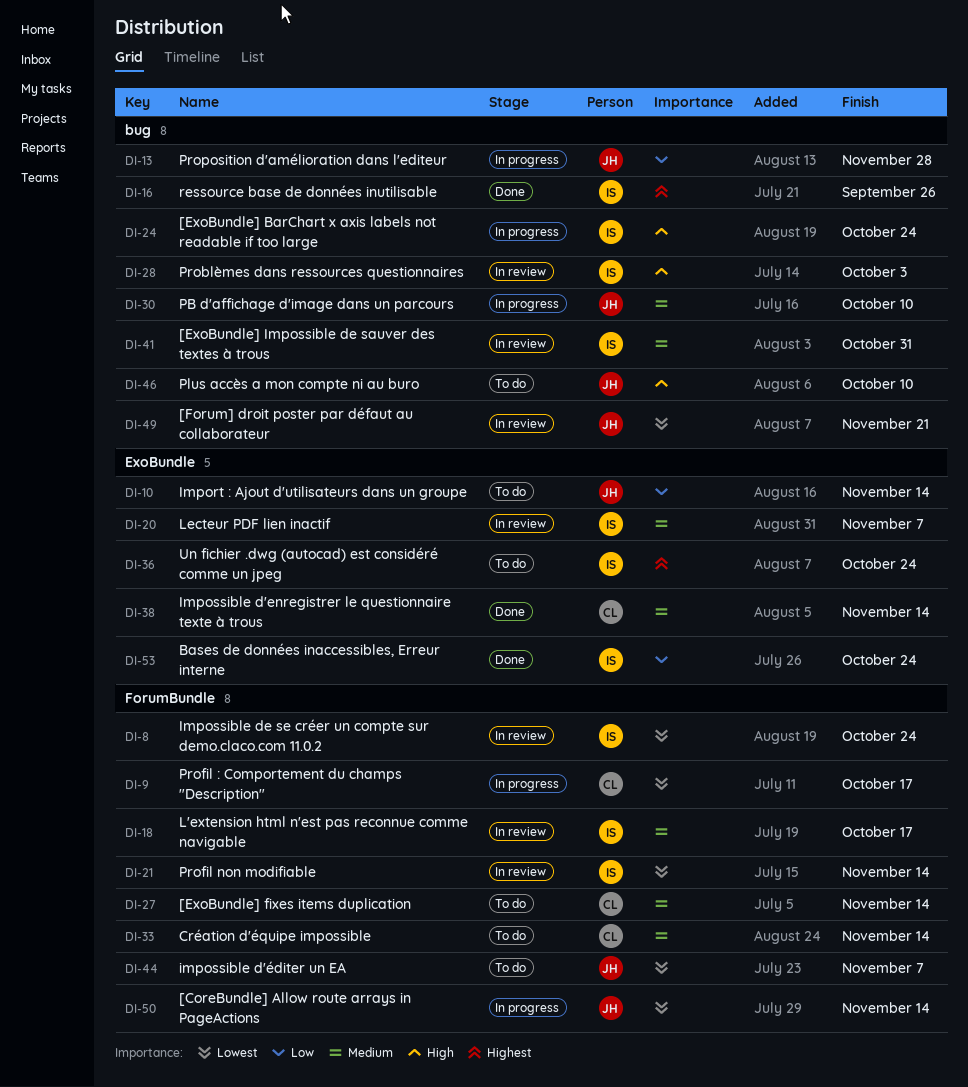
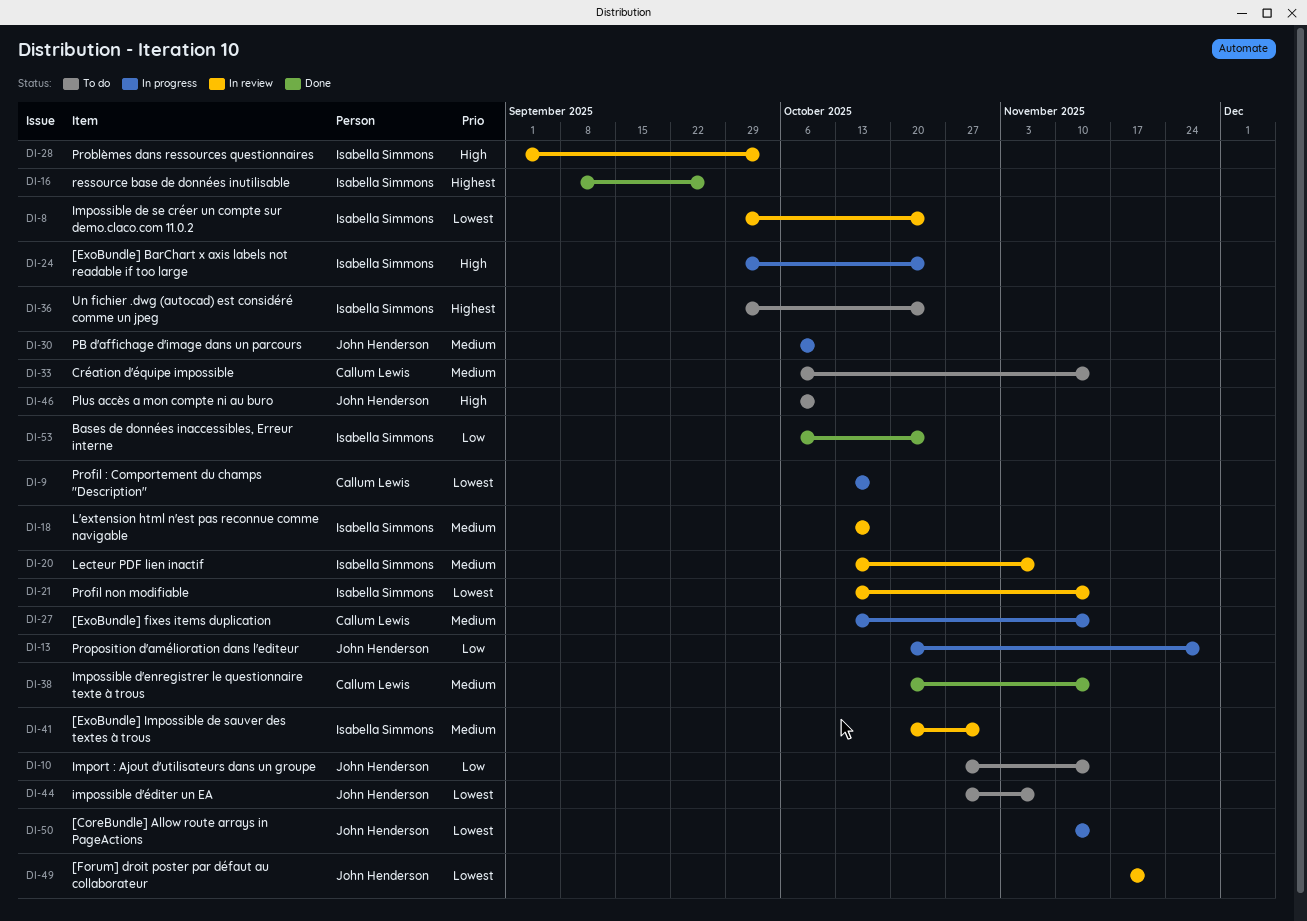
DI-27, status: To do -> In progress

